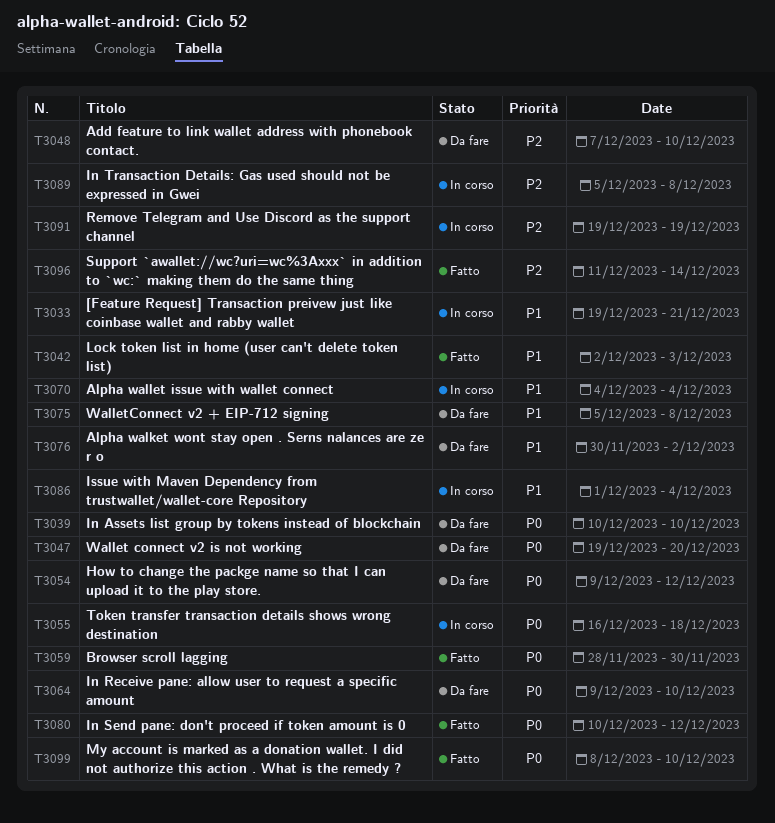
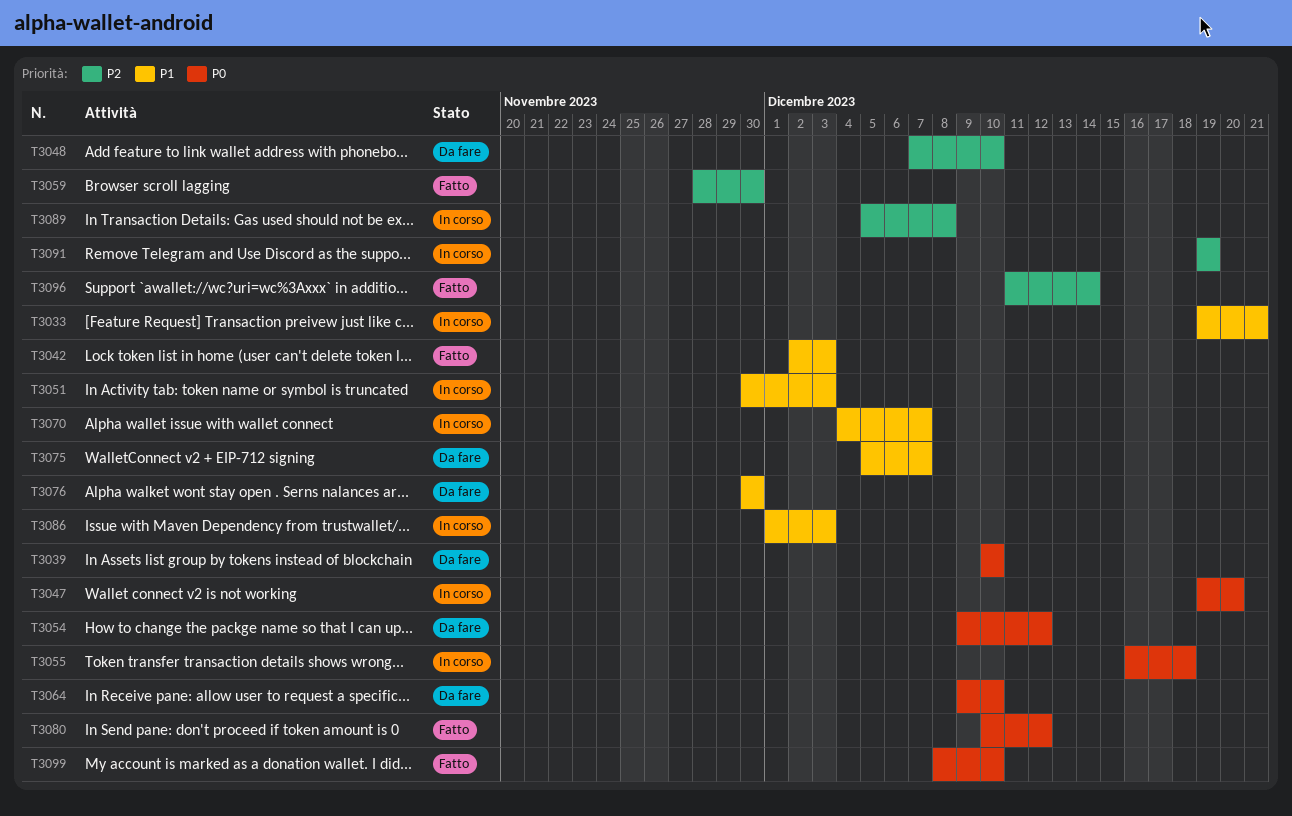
T3047, status: Da fare -> In corso
T3051: none -> present
T3059, priority: P0 -> P2
T3070, due: Dec 4 -> Dec 7
T3075, due: Dec 8 -> Dec 7
T3076, due: Dec 2 -> Nov 30
T3086, due: Dec 4 -> Dec 3

